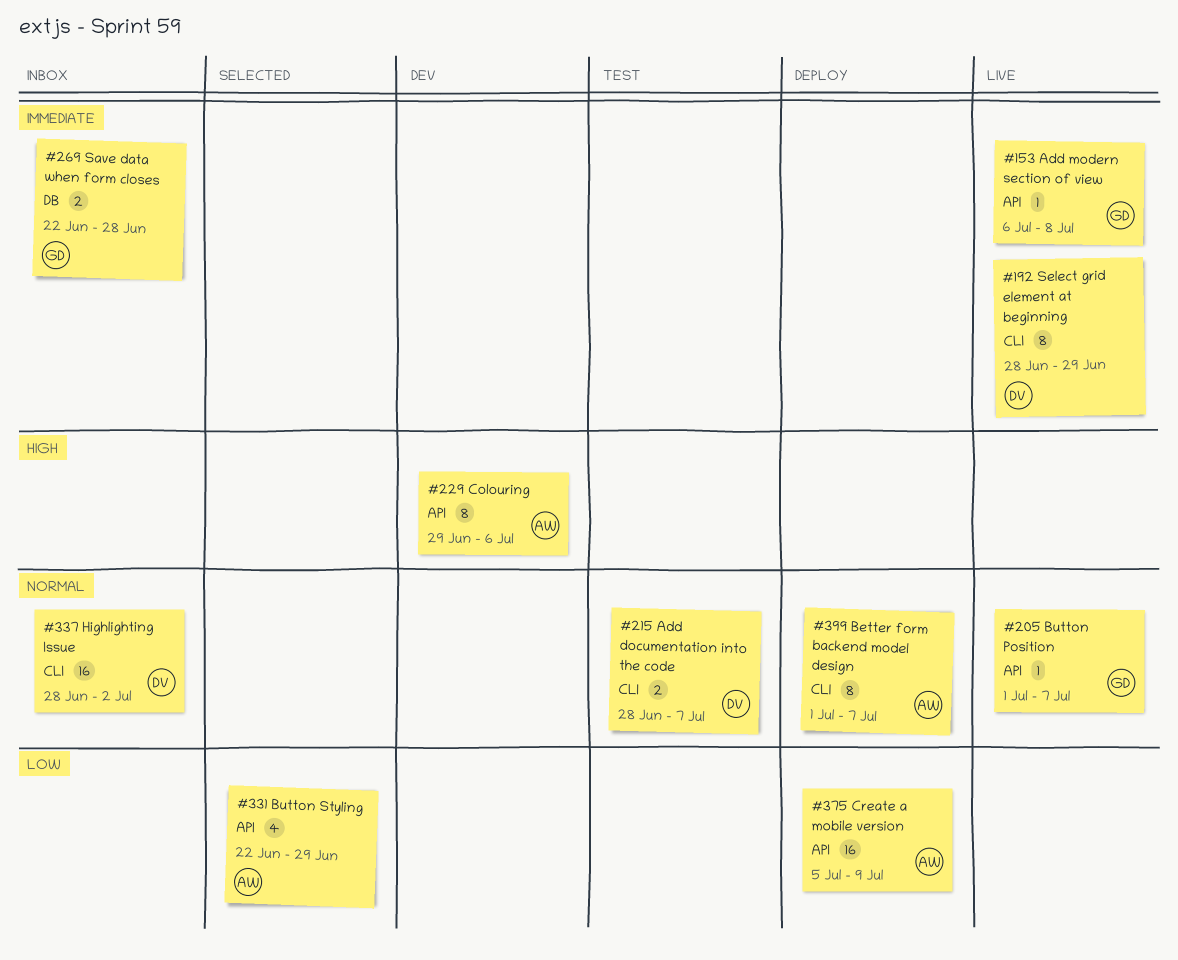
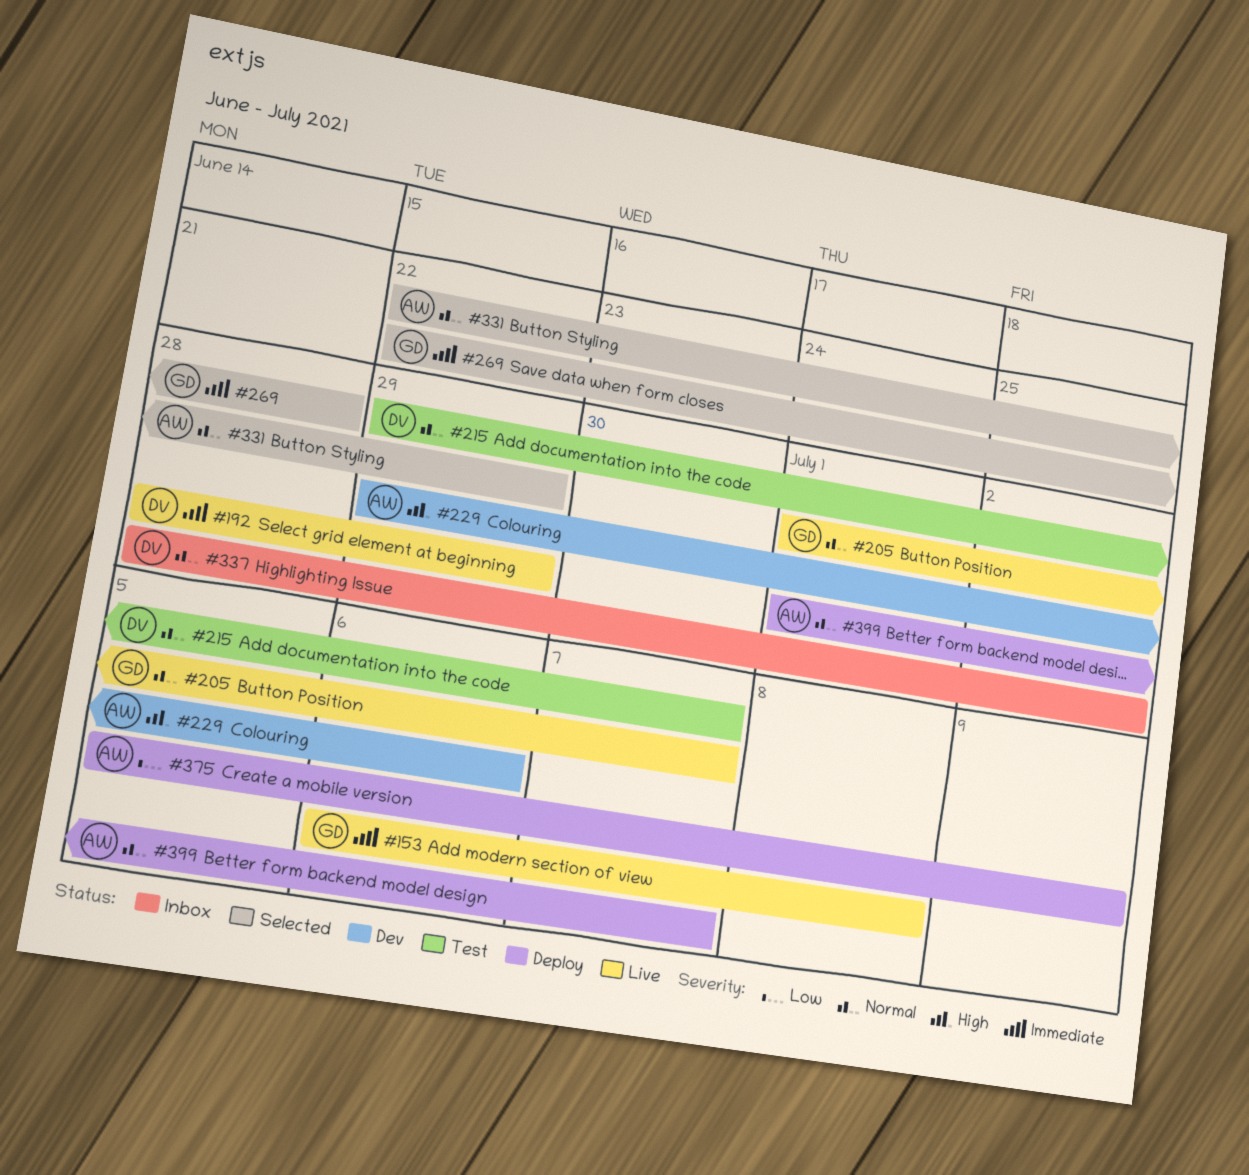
#215, start: Jun 28 -> Jun 29
#269, status: Inbox -> Selected
#331, priority: Low -> Normal

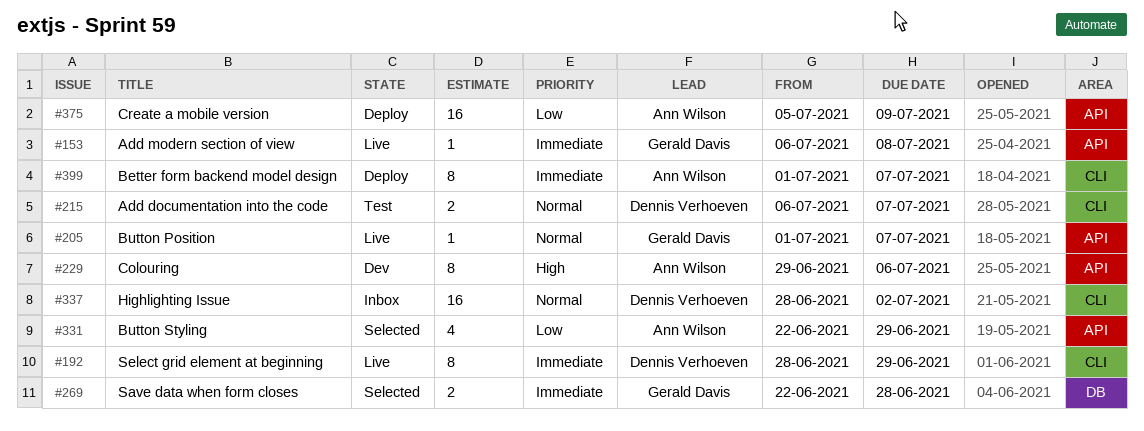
#215, start: Jun 29 -> Jul 6
#331, priority: Normal -> Low
#399, priority: Normal -> Immediate

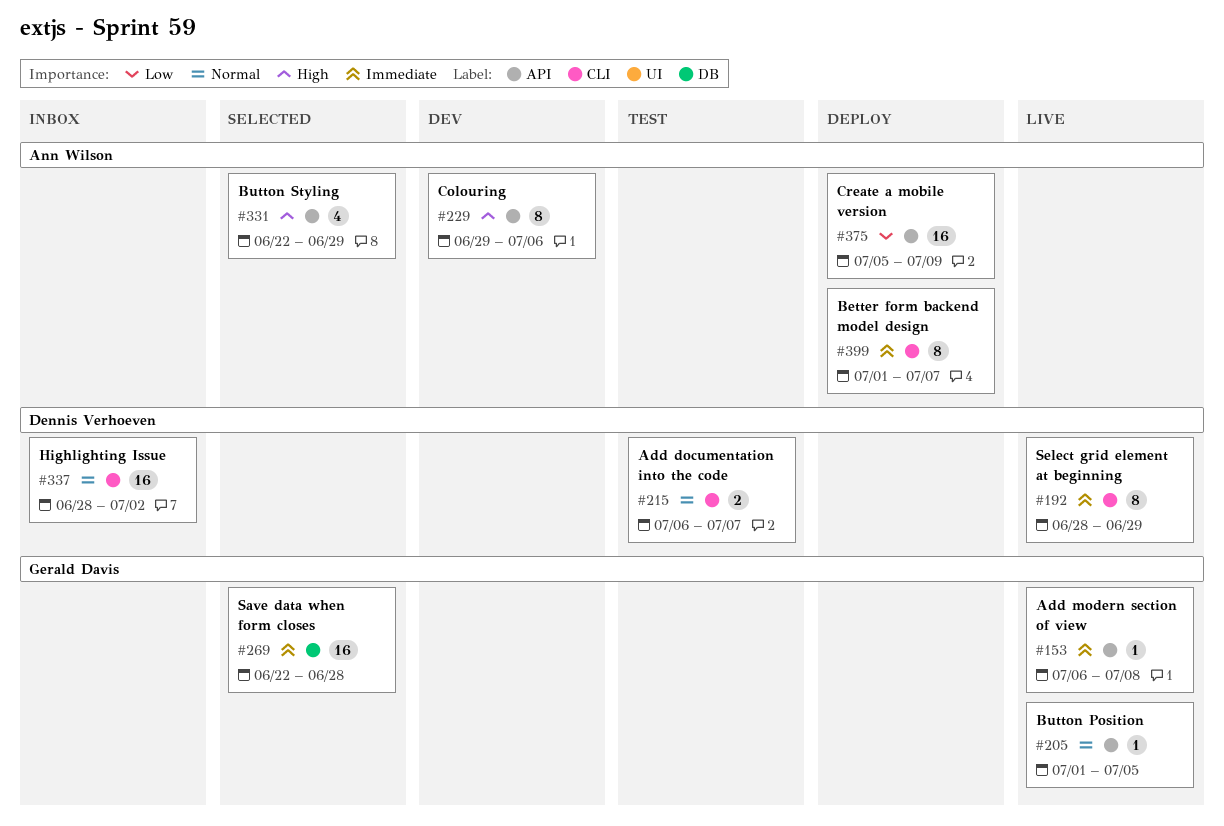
#205, due: Jul 7 -> Jul 5
#269, estimate: 2 -> 16
#331, priority: Low -> High

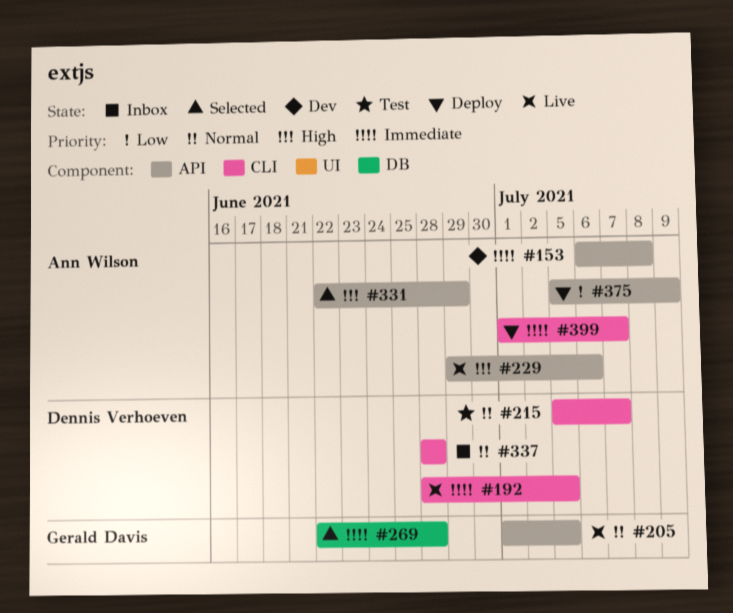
#153, status: Live -> Dev
#153, owner: Gerald Davis -> Ann Wilson
#192, due: Jun 29 -> Jul 5
#215, start: Jul 6 -> Jul 5
#229, status: Dev -> Live
#337, due: Jul 2 -> Jun 28

